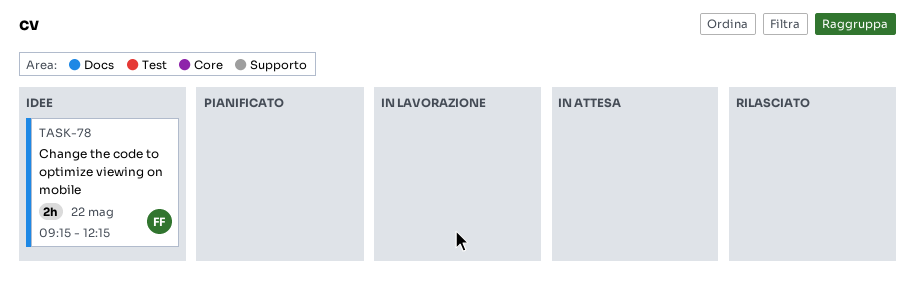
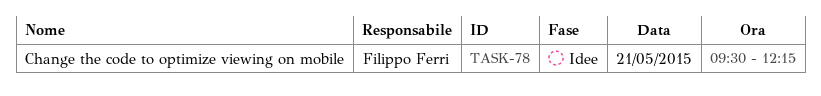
TASK-78, day: May 22 -> May 21
TASK-78, begins: 09:15 -> 09:30

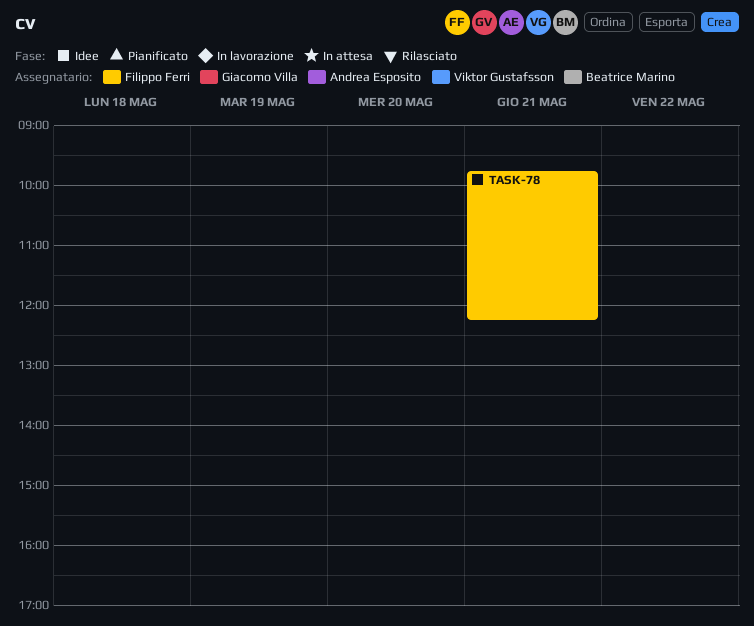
TASK-78, begins: 09:30 -> 09:45

